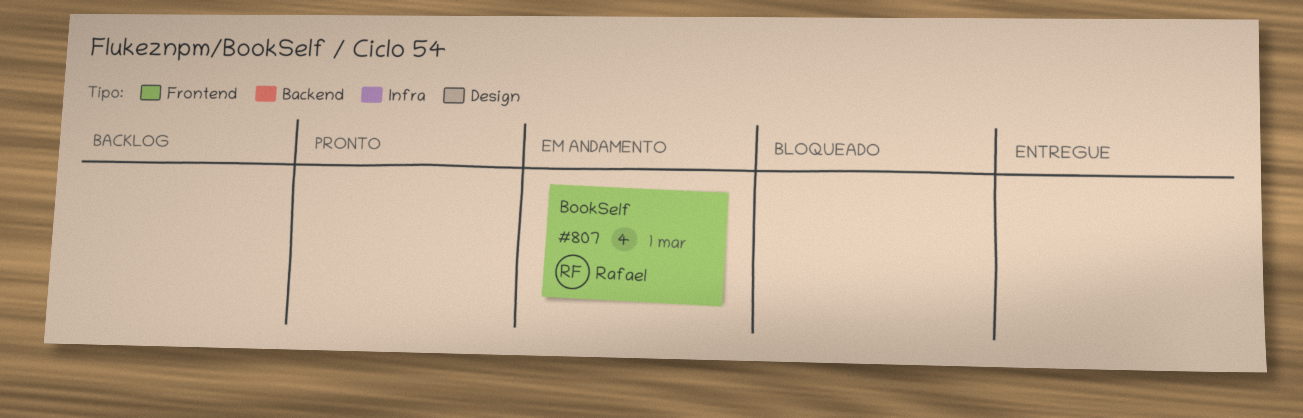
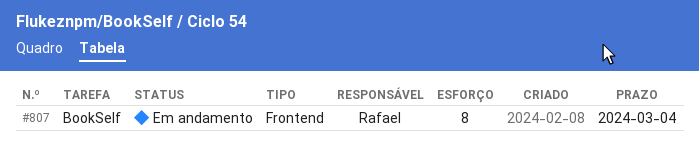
#807, estimate: 4 -> 8
#807, due: Mar 1 -> Mar 4

